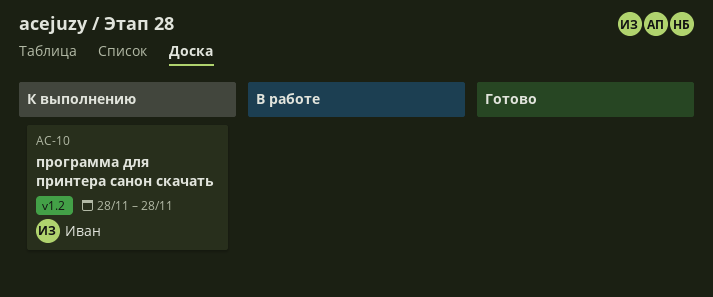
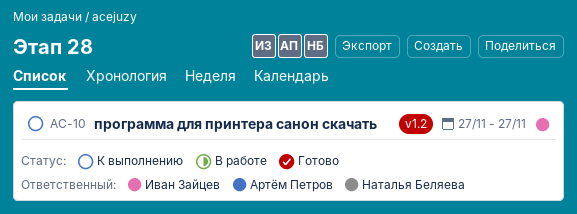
AC-10, start: Nov 28 -> Nov 27
AC-10, due: Nov 28 -> Nov 27

